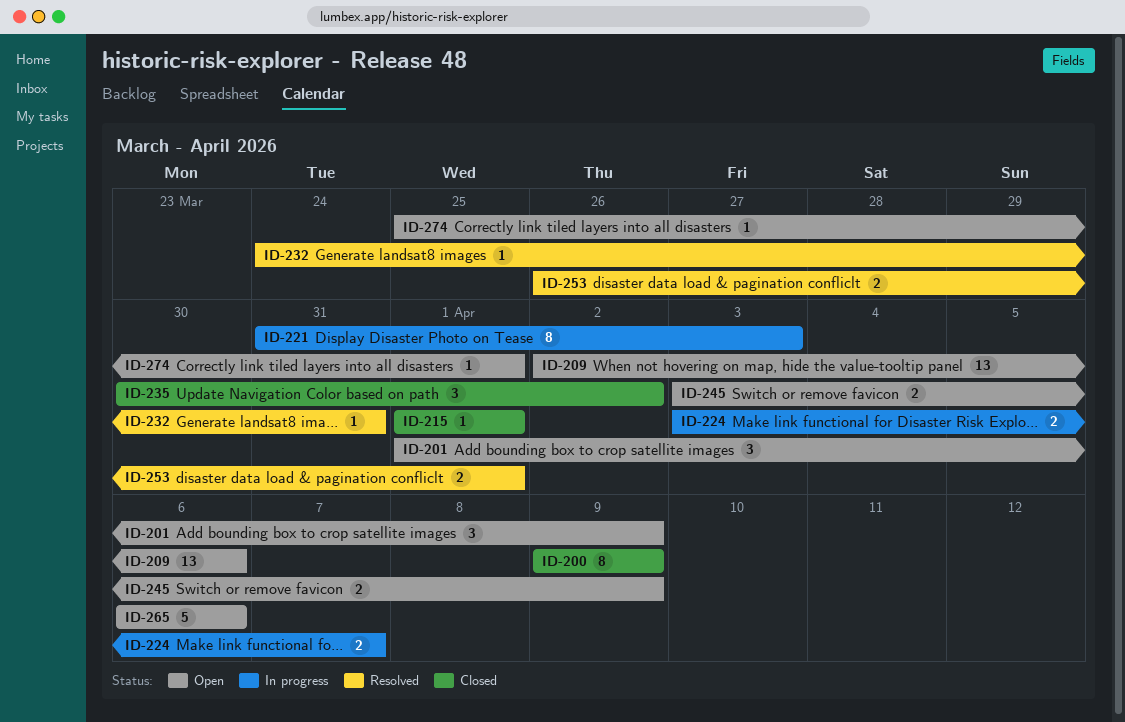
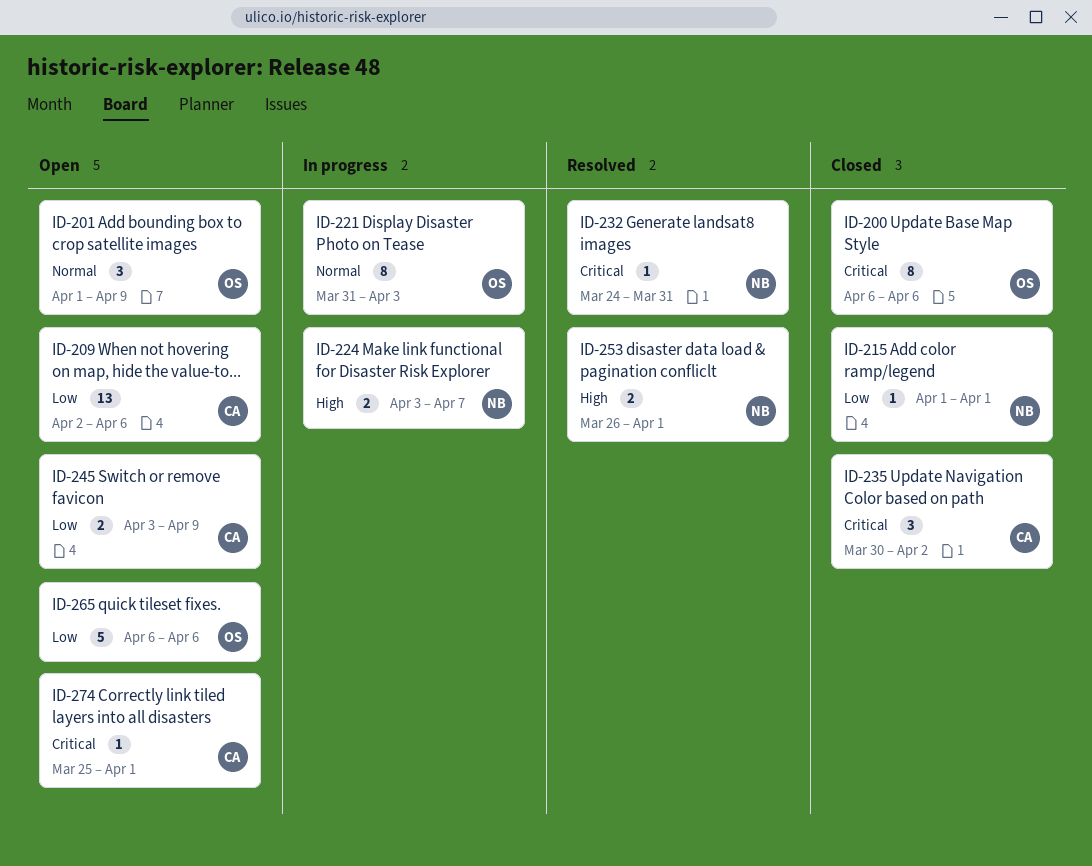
ID-200, start: Apr 9 -> Apr 6
ID-200, due: Apr 9 -> Apr 6

